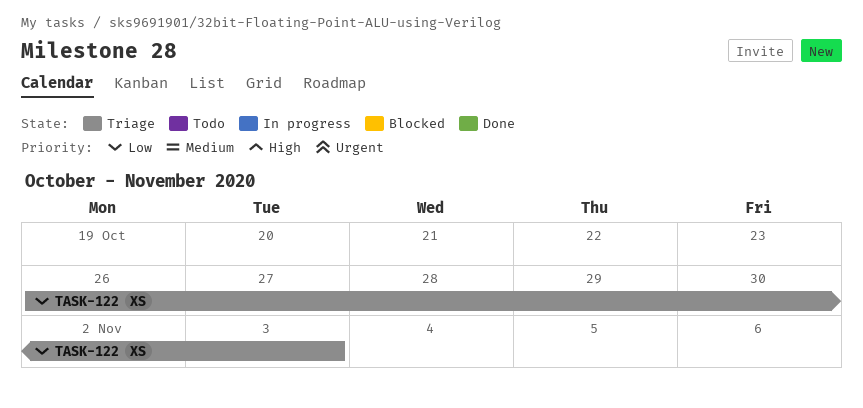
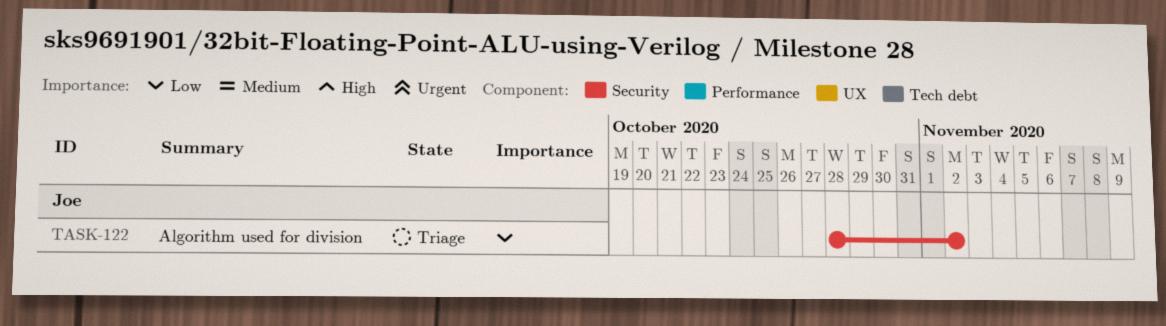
TASK-122, start: Oct 26 -> Oct 28
TASK-122, due: Nov 3 -> Nov 2

